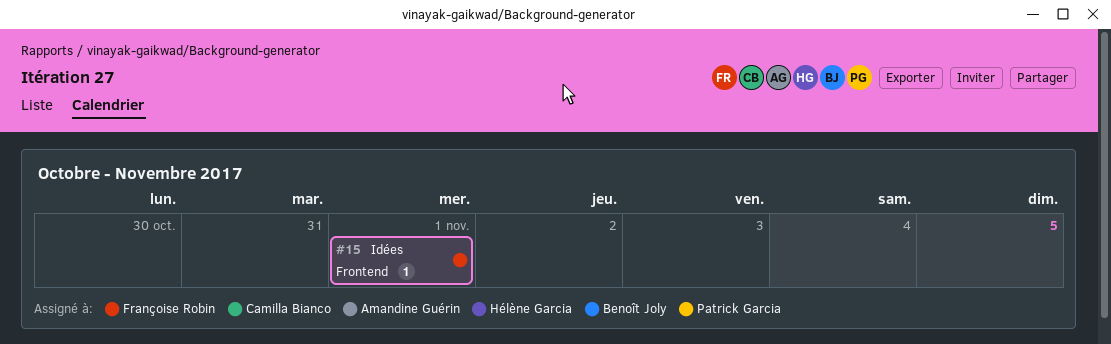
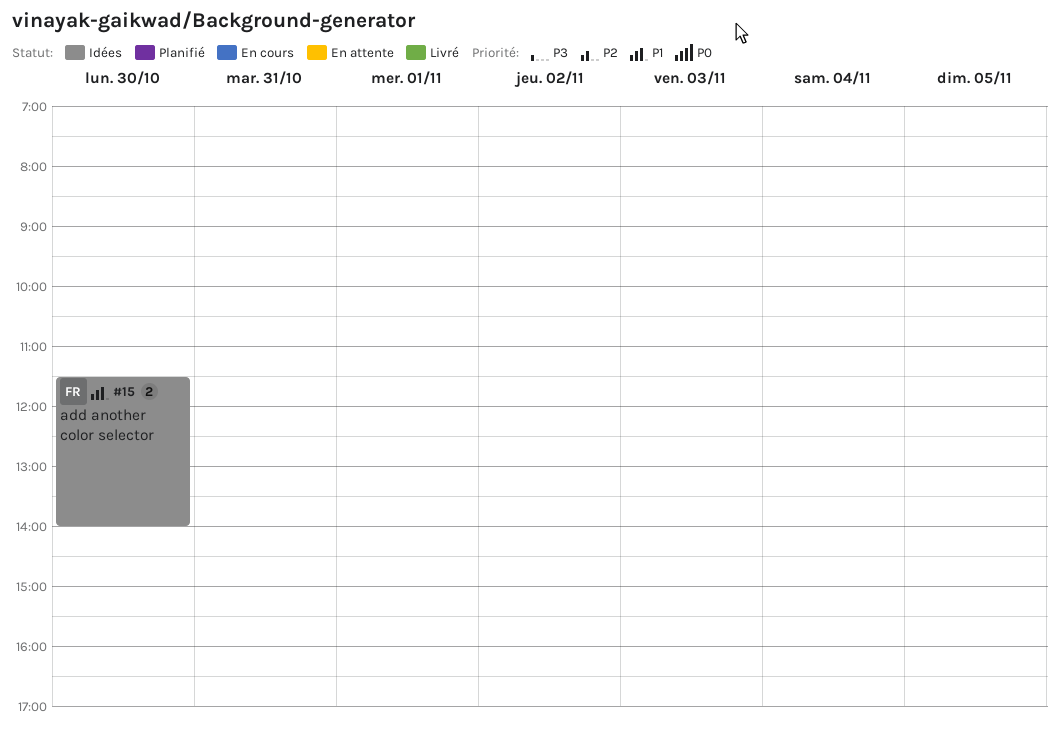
#15, estimate: 1 -> 2
#15, day: Nov 1 -> Oct 30

